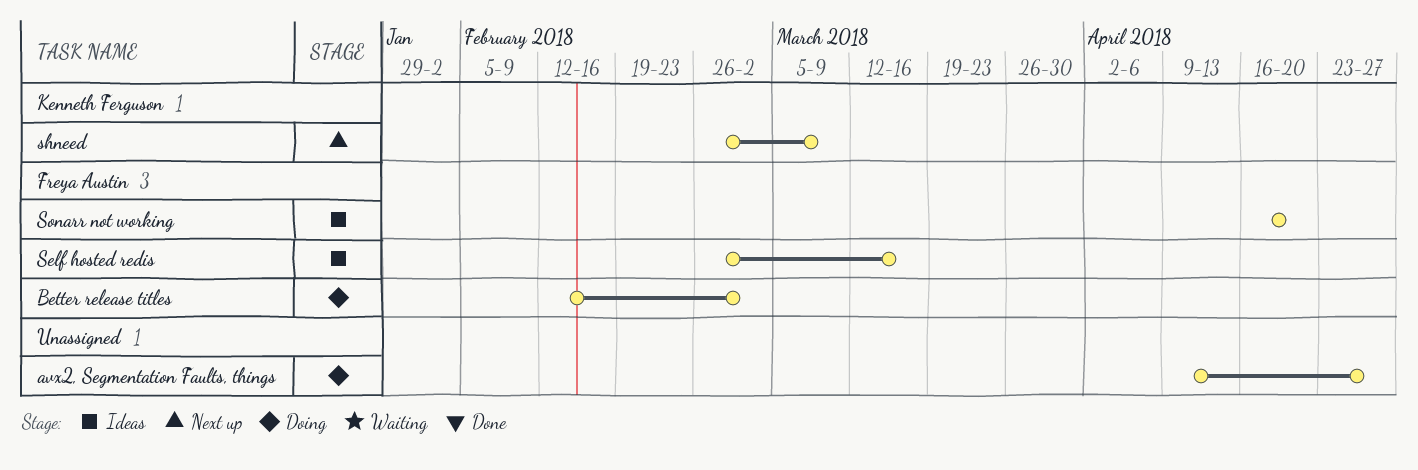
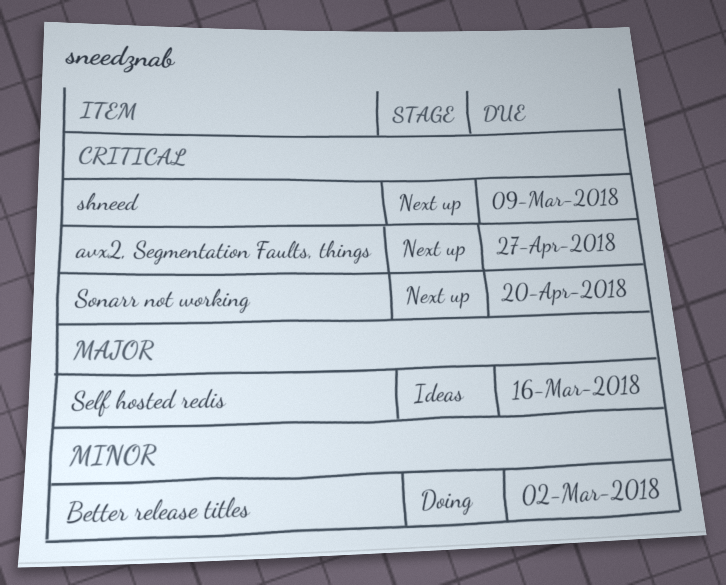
avx2, Segmentation Faults, things, status: Doing -> Next up
Sonarr not working, status: Ideas -> Next up

